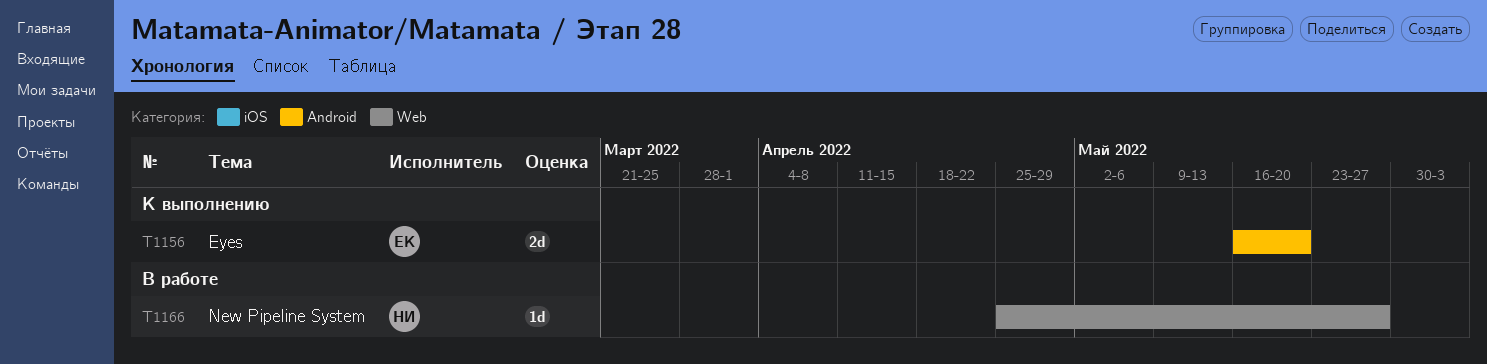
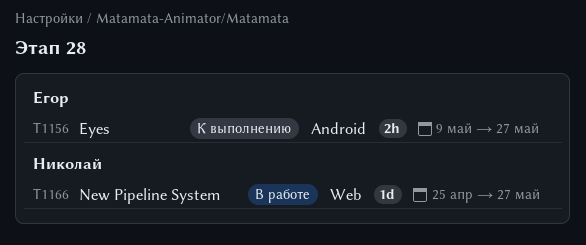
T1156, estimate: 2d -> 2h
T1156, start: May 16 -> May 9
T1156, due: May 20 -> May 27

